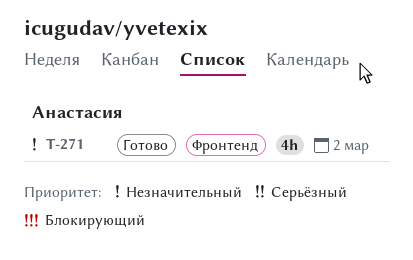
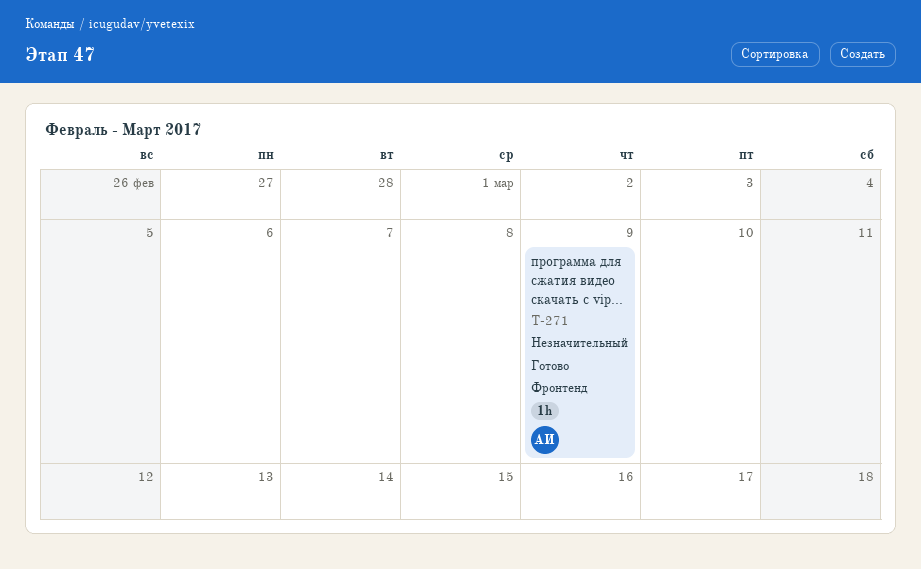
T-271, estimate: 4h -> 1h
T-271, due: Mar 2 -> Mar 9

